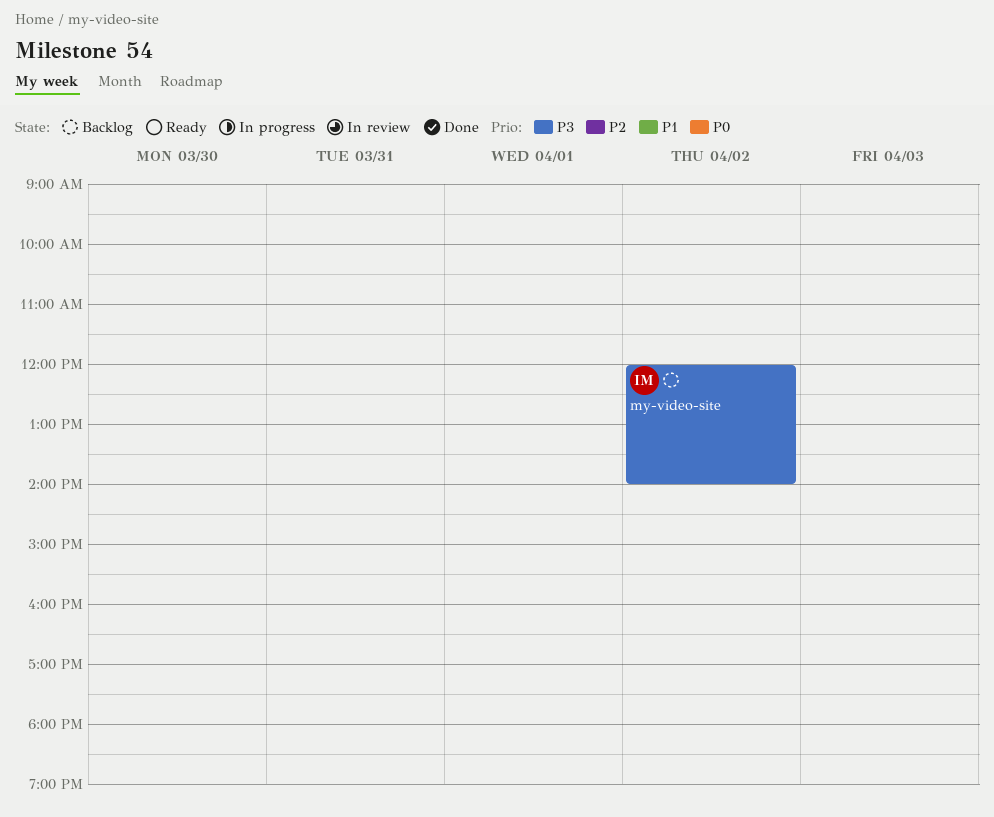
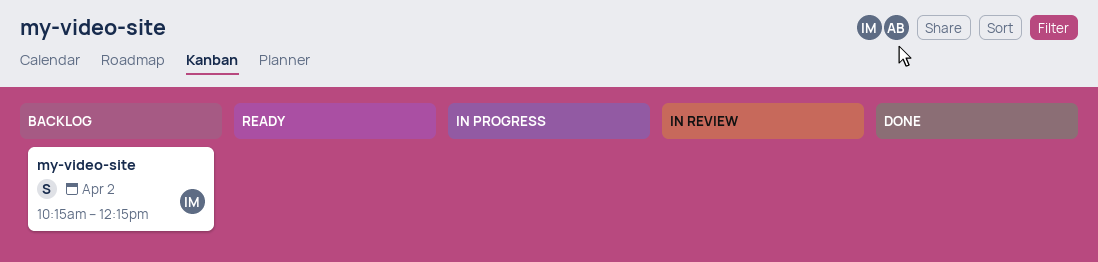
my-video-site, begins: 12:00 -> 10:15
my-video-site, ends: 14:00 -> 12:15

